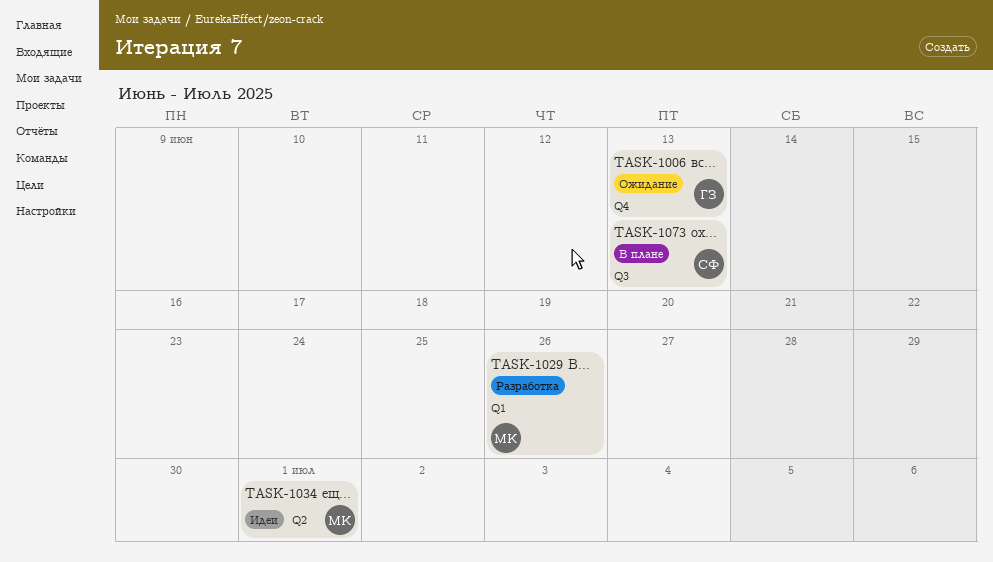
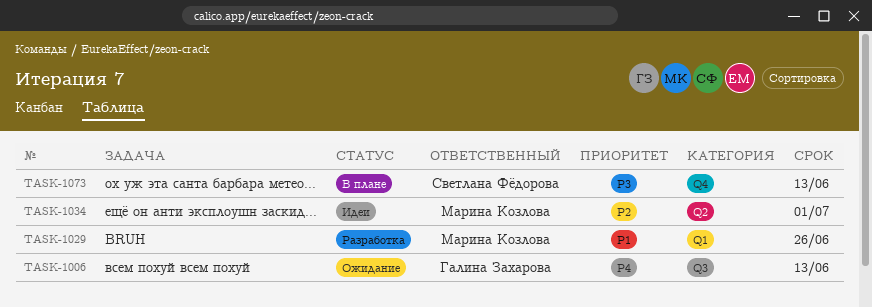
TASK-1006, label: Q4 -> Q3
TASK-1073, label: Q3 -> Q4

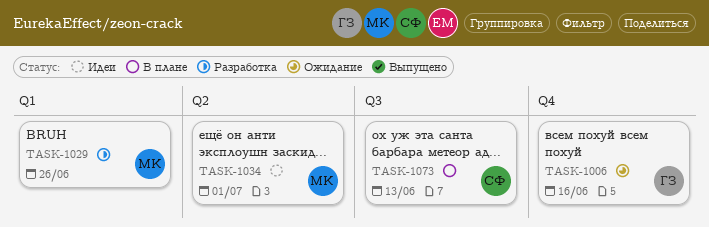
TASK-1006, label: Q3 -> Q4
TASK-1006, due: Jun 13 -> Jun 16
TASK-1073, label: Q4 -> Q3

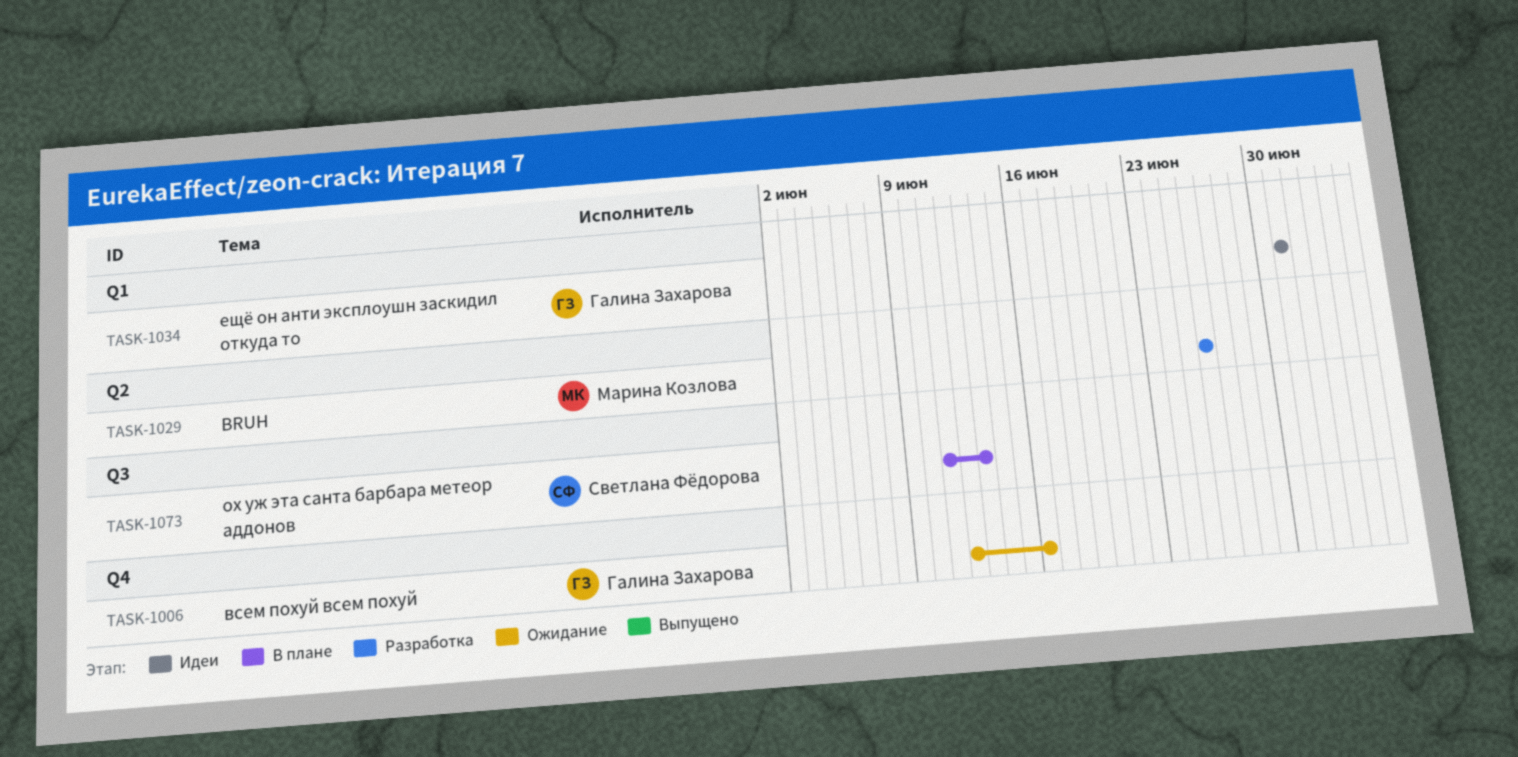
TASK-1029, label: Q1 -> Q2
TASK-1034, owner: Марина Козлова -> Галина Захарова
TASK-1034, label: Q2 -> Q1

